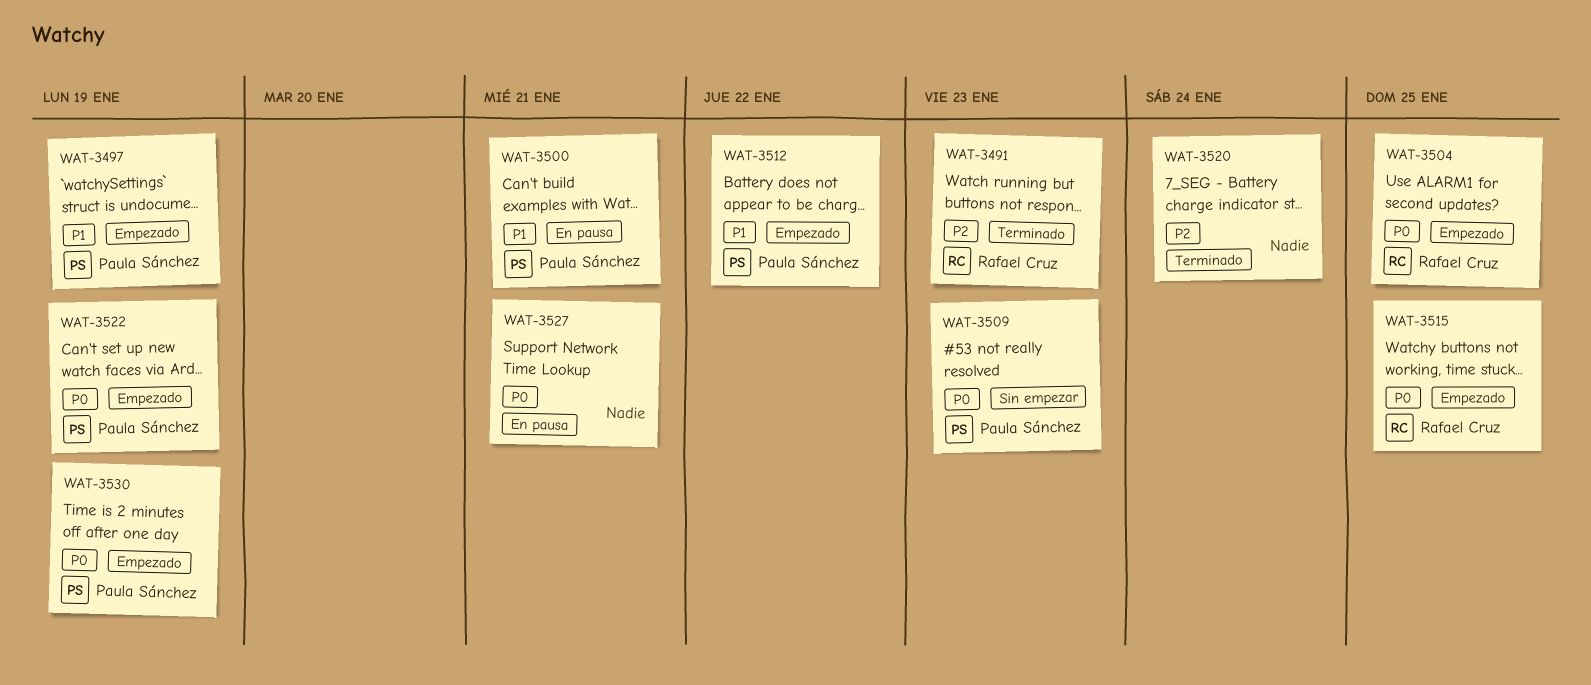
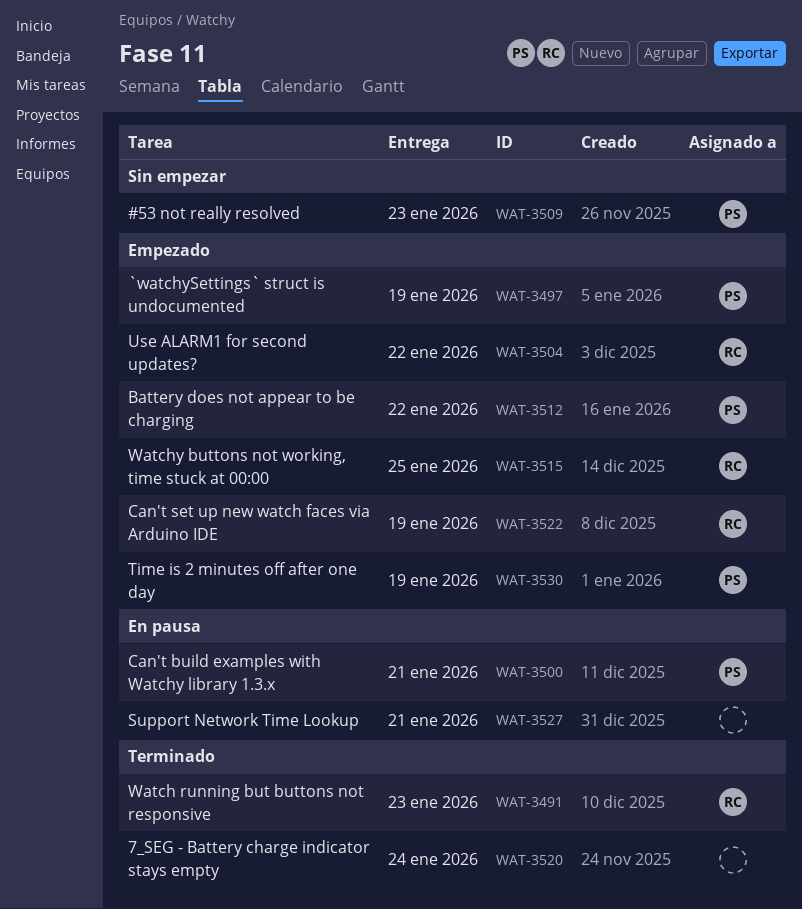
WAT-3504, due: Jan 25 -> Jan 22
WAT-3522, owner: Paula Sánchez -> Rafael Cruz

